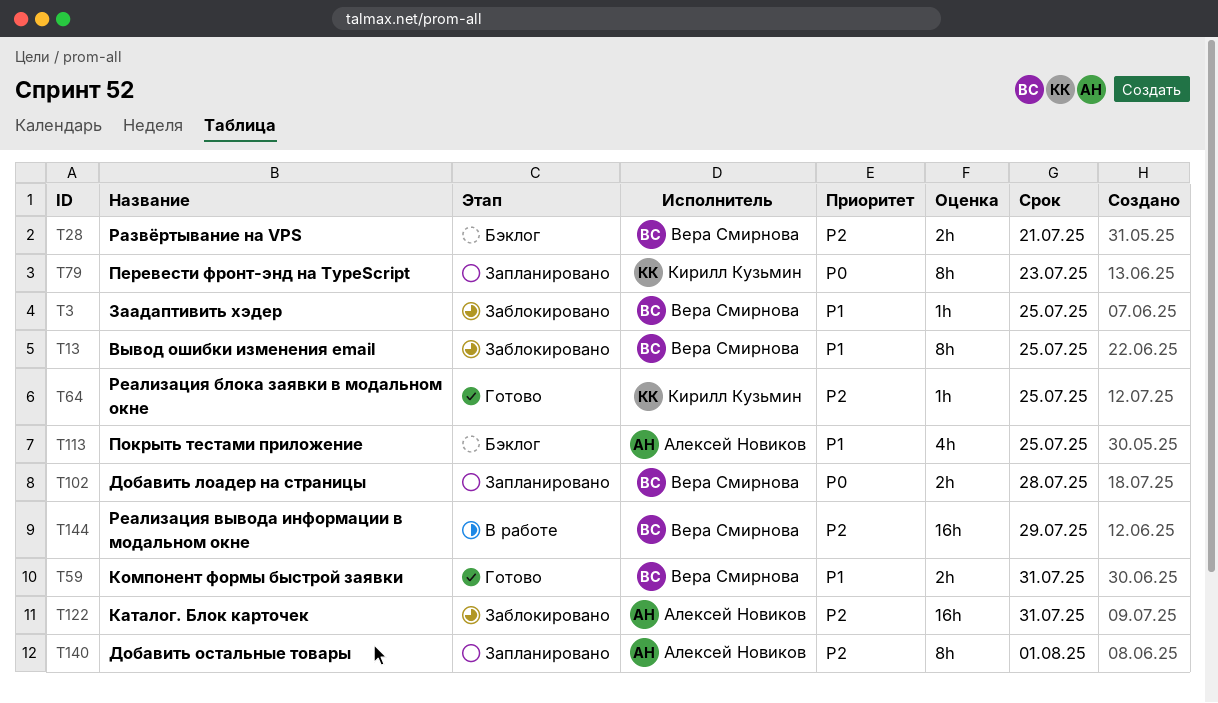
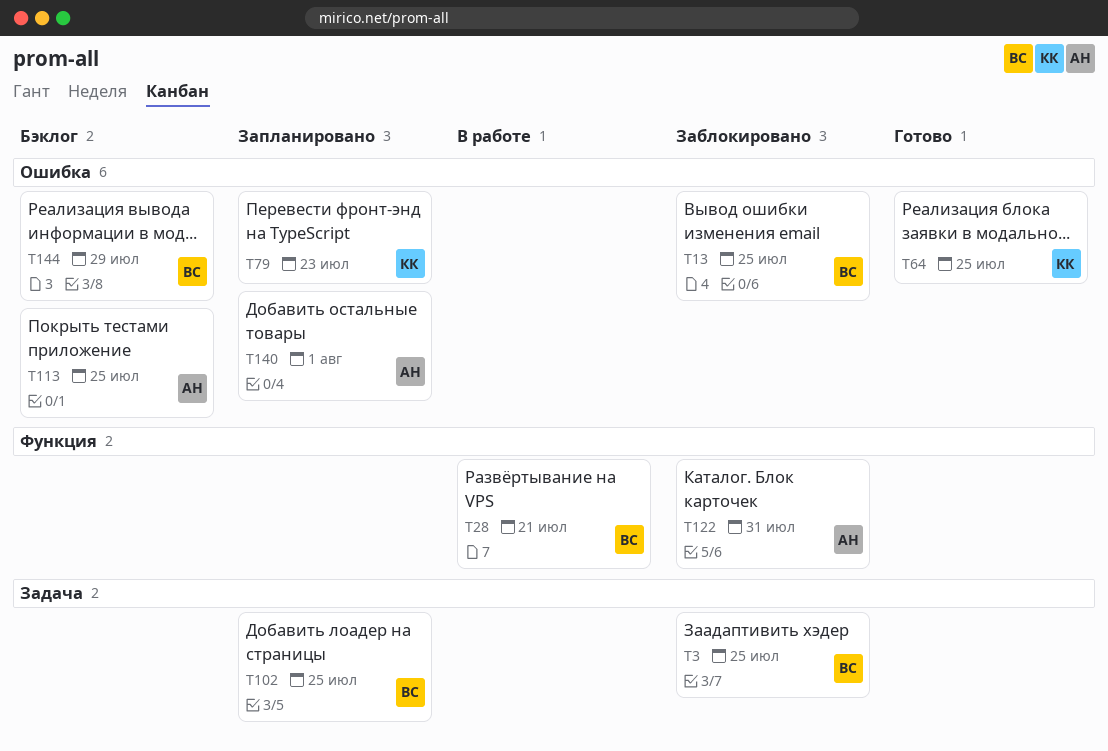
T28, status: Бэклог -> В работе
T59: present -> none
T102, due: Jul 28 -> Jul 25
T144, status: В работе -> Бэклог

